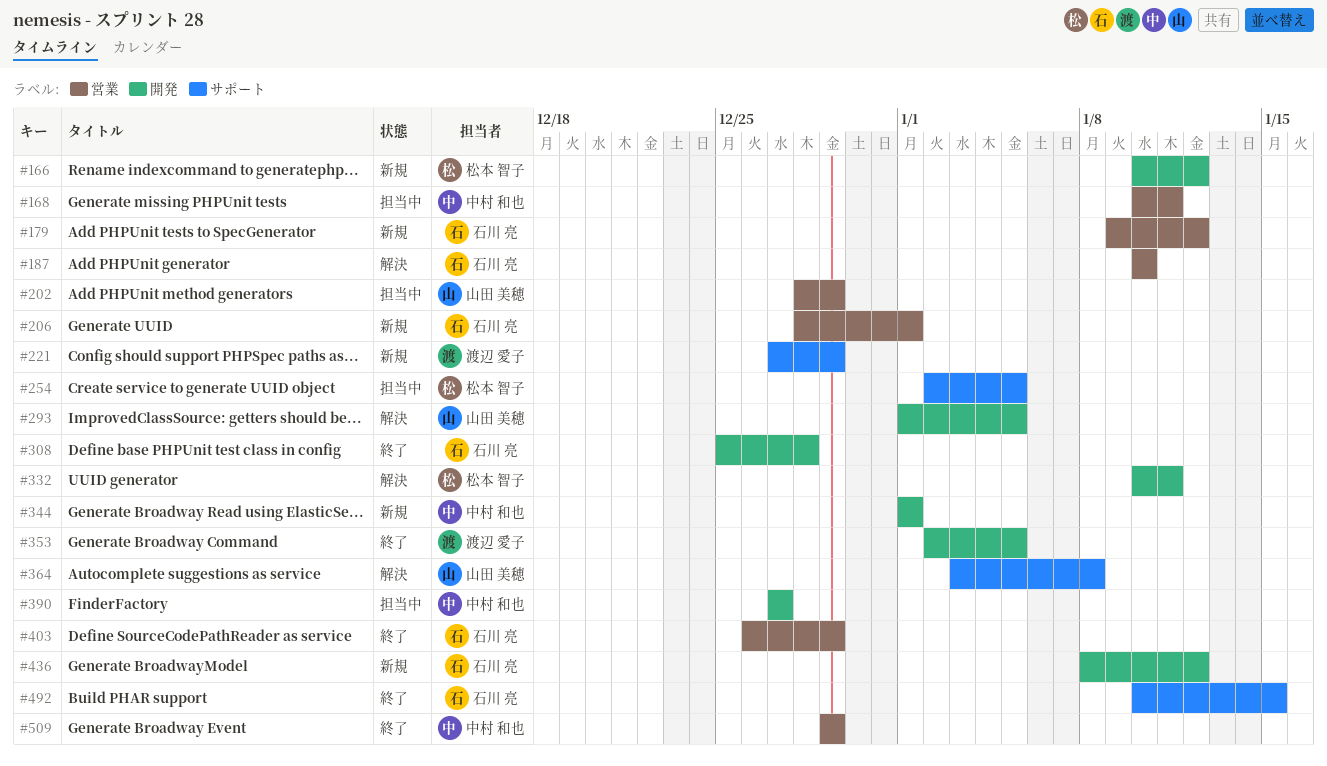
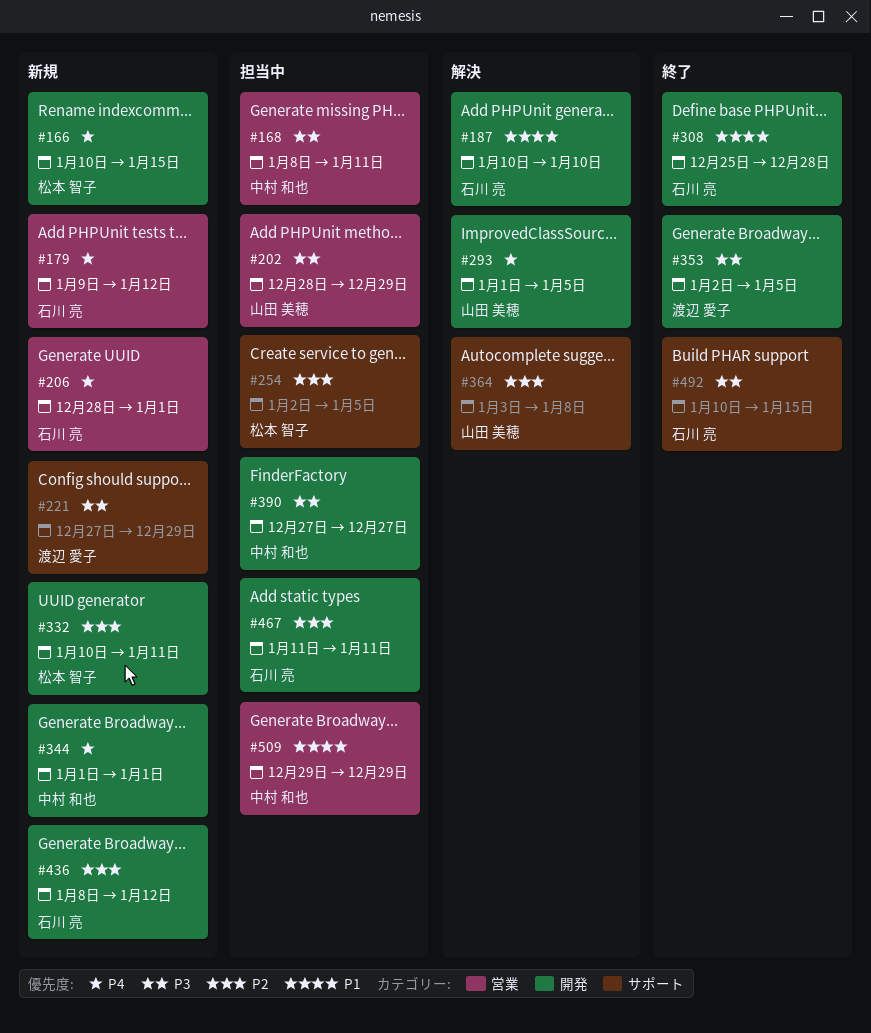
#166, due: Jan 12 -> Jan 15
#168, start: Jan 10 -> Jan 8
#187, label: 営業 -> 開発
#332, status: 解決 -> 新規
#403: present -> none
#467: none -> present
#509, status: 終了 -> 担当中

